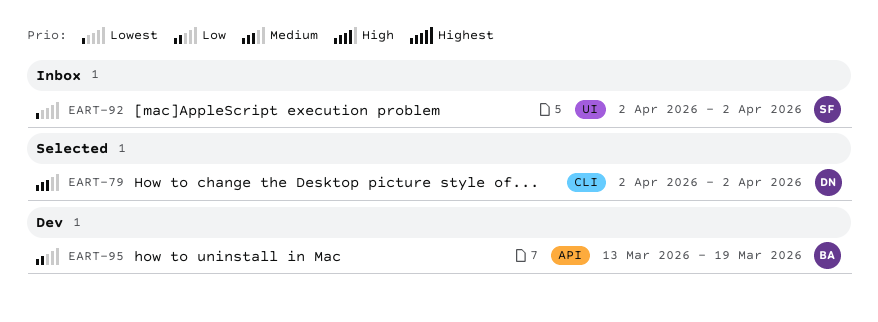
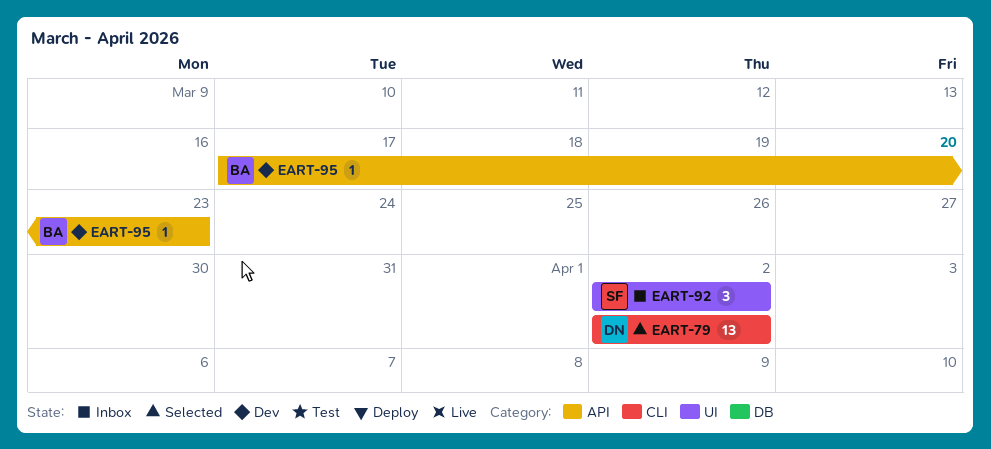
EART-95, start: Mar 13 -> Mar 17
EART-95, due: Mar 19 -> Mar 23

